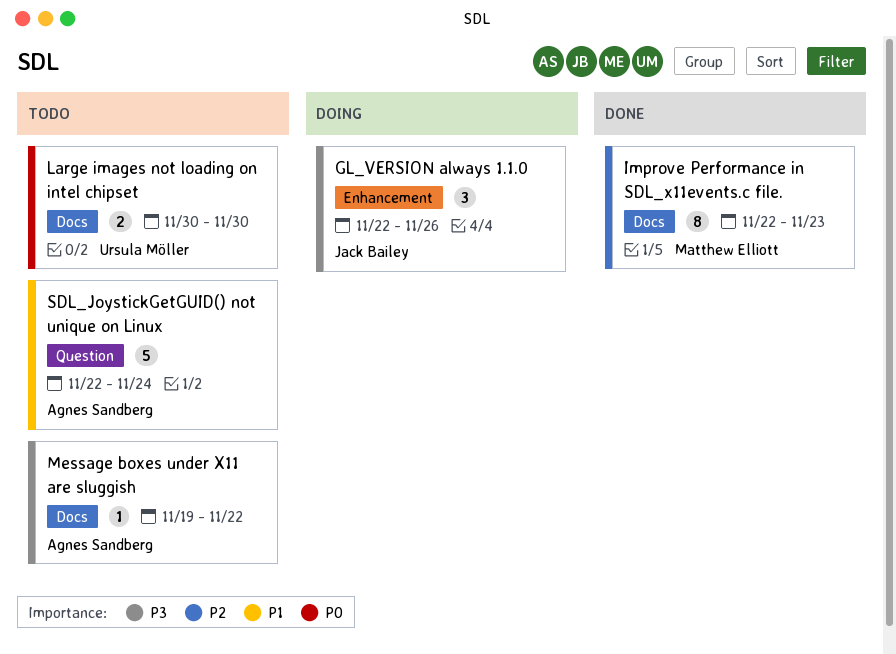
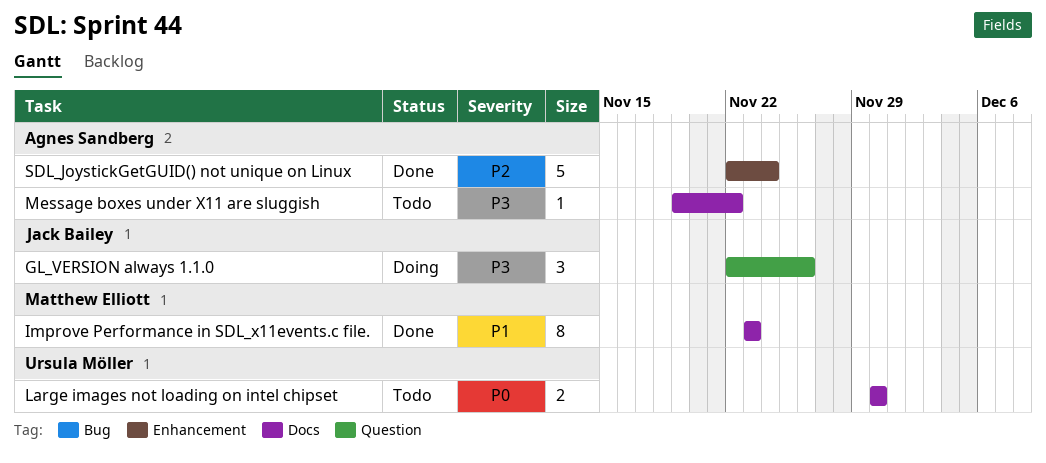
GL_VERSION always 1.1.0, label: Enhancement -> Question
Improve Performance in SDL_x11events.c file., priority: P2 -> P1
Improve Performance in SDL_x11events.c file., start: Nov 22 -> Nov 23
SDL_JoystickGetGUID() not unique on Linux, status: Todo -> Done
SDL_JoystickGetGUID() not unique on Linux, priority: P1 -> P2
SDL_JoystickGetGUID() not unique on Linux, label: Question -> Enhancement

